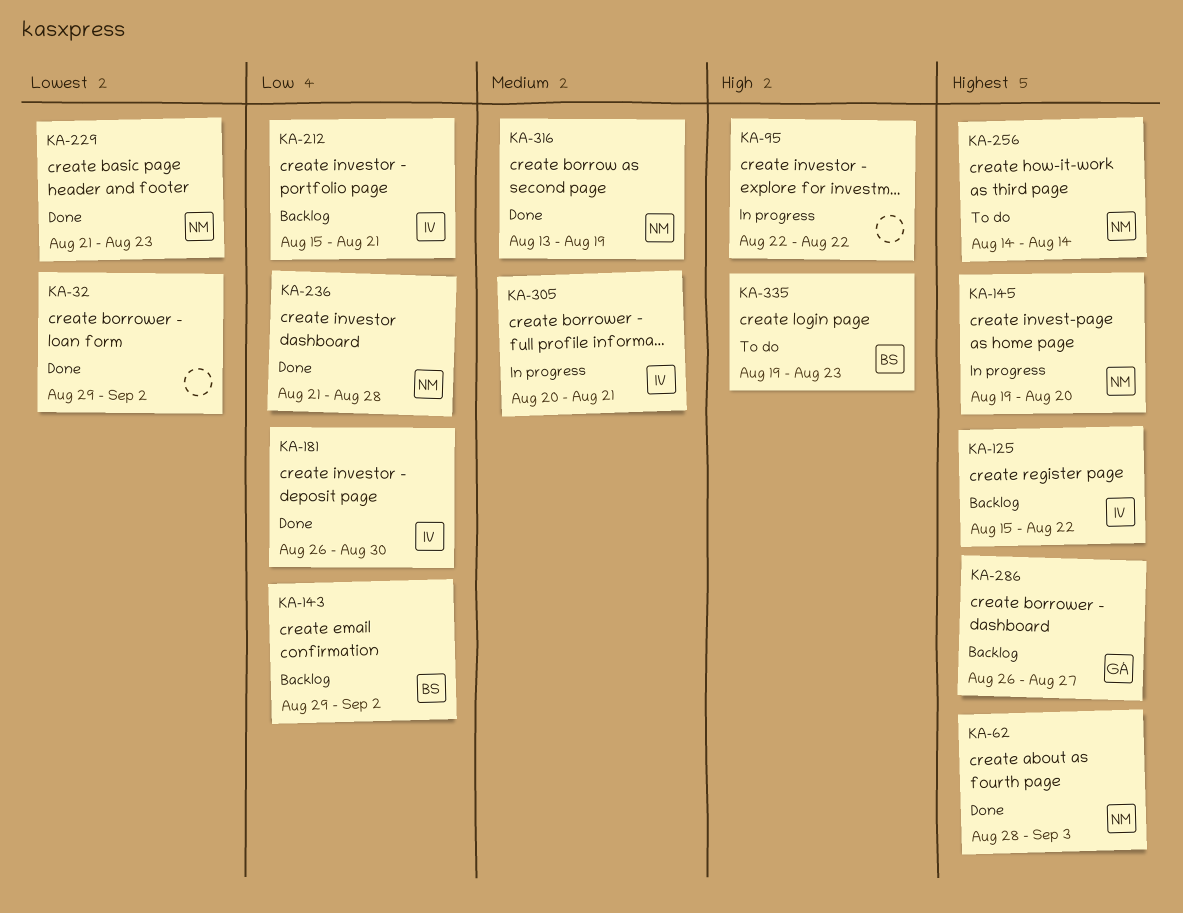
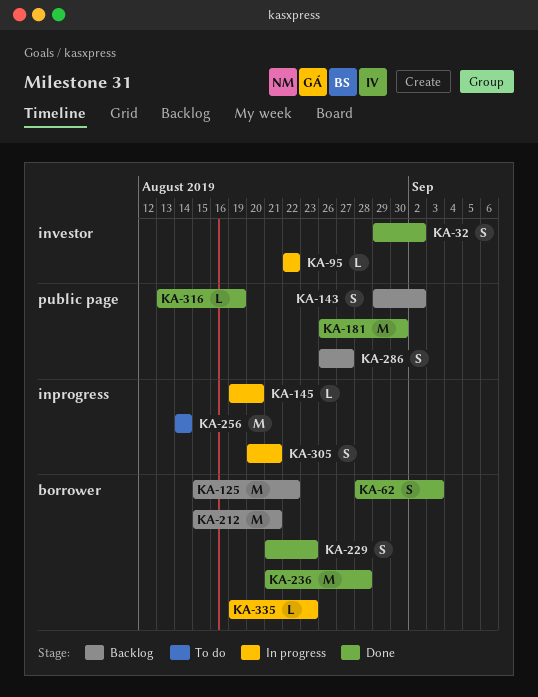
KA-335, status: To do -> In progress

